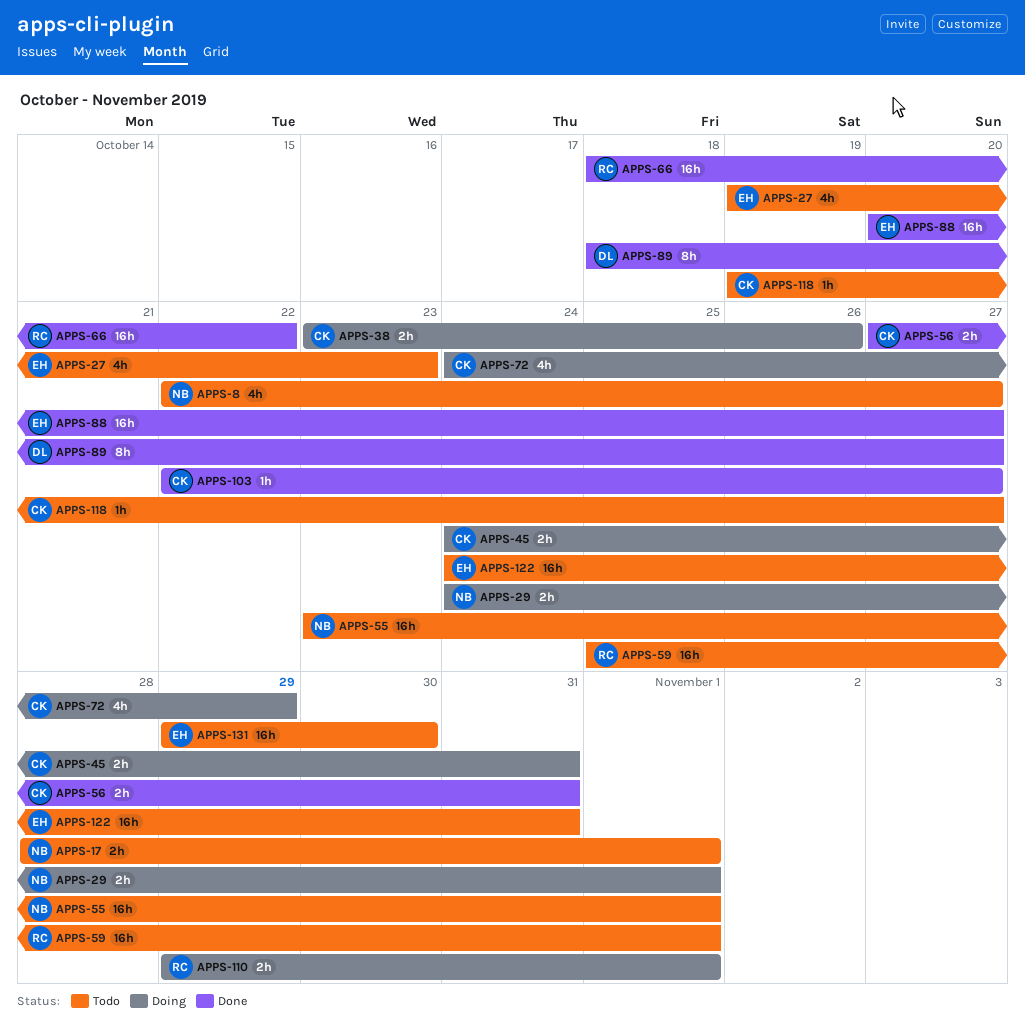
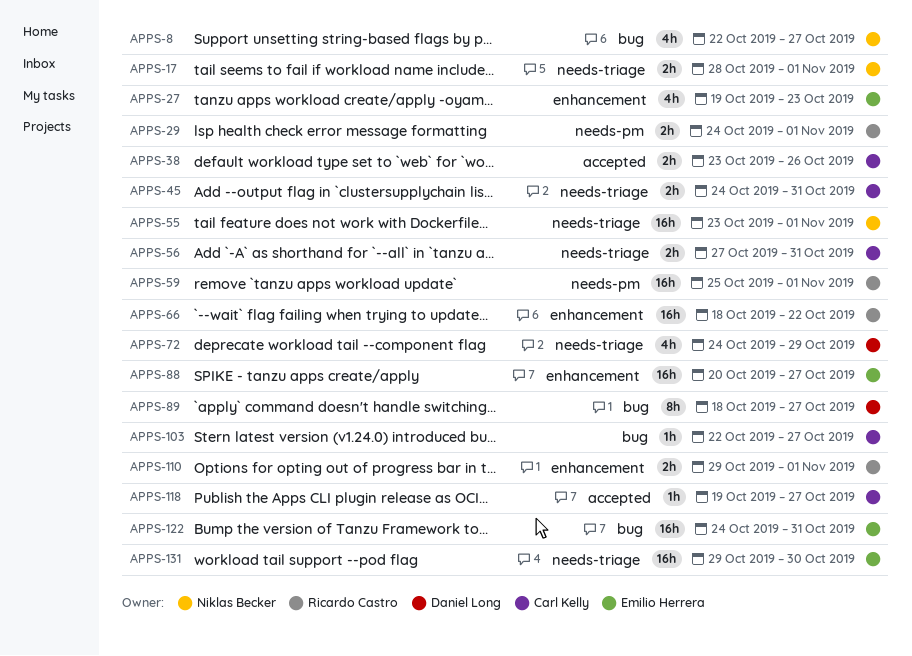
APPS-29, owner: Niklas Becker -> Ricardo Castro
APPS-72, owner: Carl Kelly -> Daniel Long

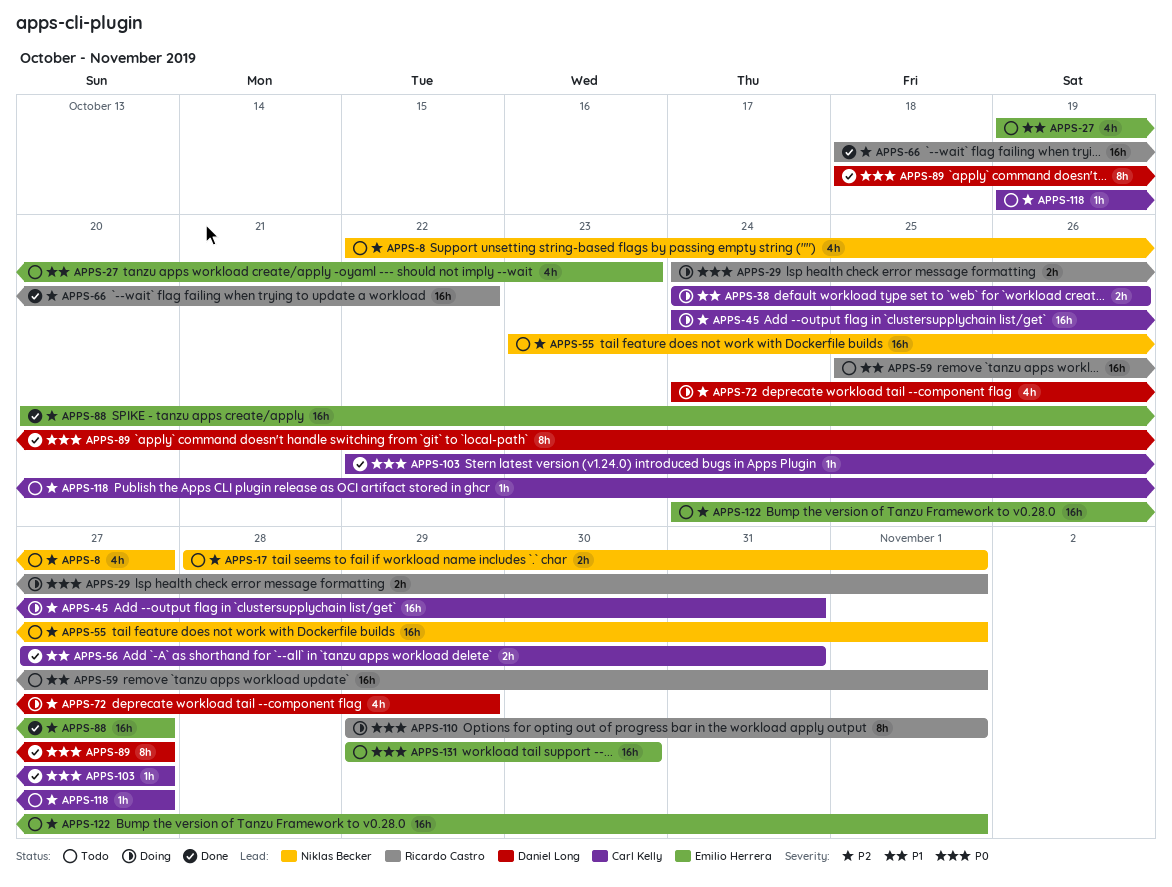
APPS-38, start: Oct 23 -> Oct 24
APPS-45, estimate: 2h -> 16h
APPS-110, estimate: 2h -> 8h
APPS-122, due: Oct 31 -> Nov 1

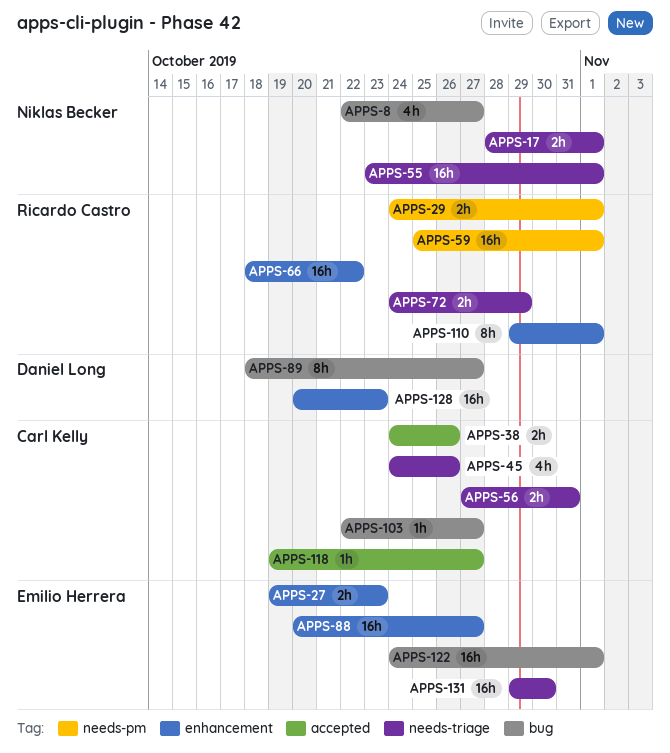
APPS-27, estimate: 4h -> 2h
APPS-45, estimate: 16h -> 4h
APPS-45, due: Oct 31 -> Oct 26
APPS-72, owner: Daniel Long -> Ricardo Castro
APPS-72, estimate: 4h -> 2h
APPS-128: none -> present

